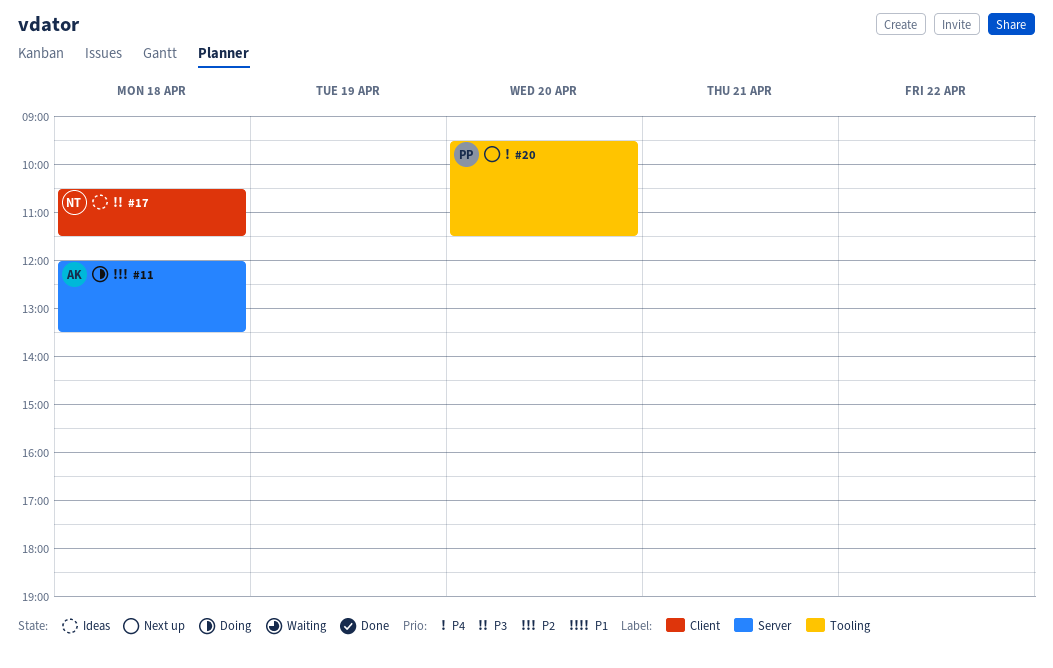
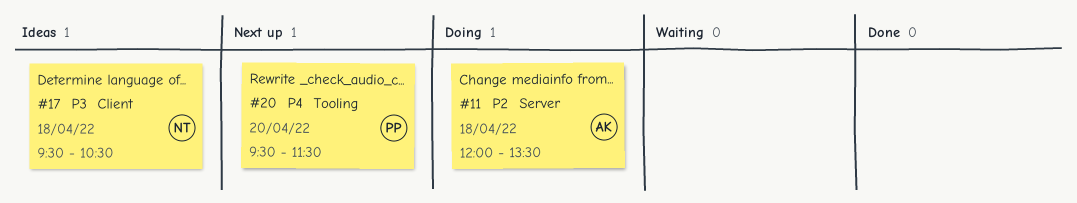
#17, begins: 10:30 -> 09:30
#17, ends: 11:30 -> 10:30

